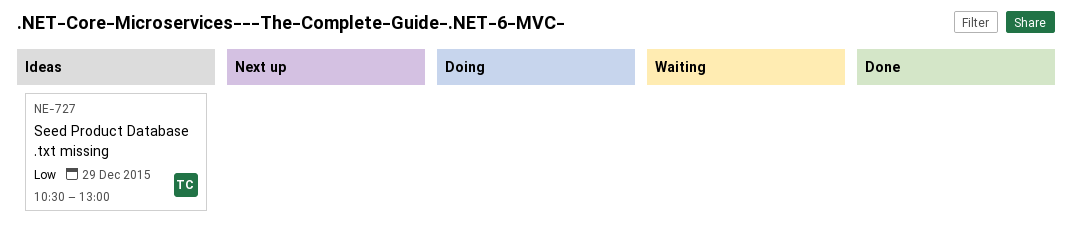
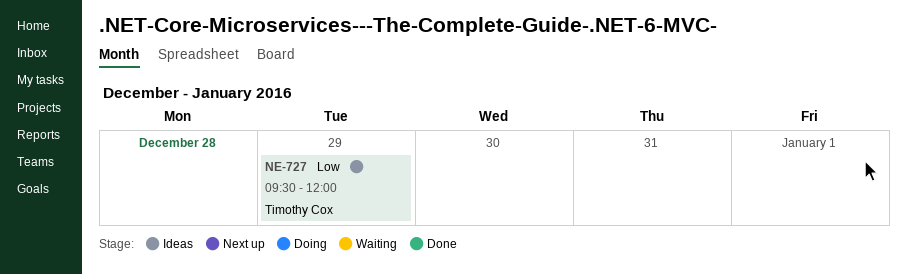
NE-727, begins: 10:30 -> 09:30
NE-727, ends: 13:00 -> 12:00

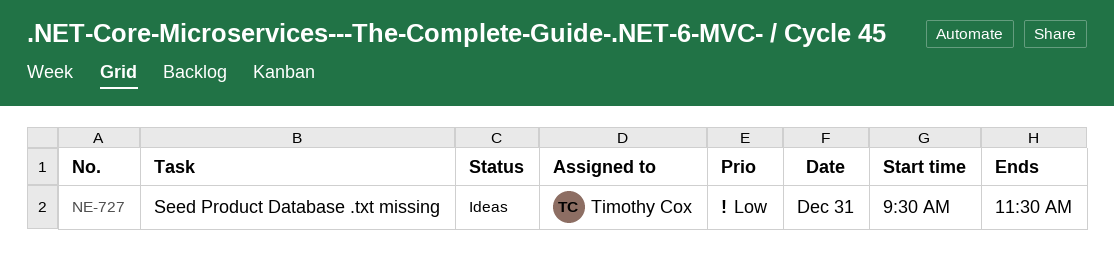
NE-727, day: Dec 29 -> Dec 31
NE-727, ends: 12:00 -> 11:30

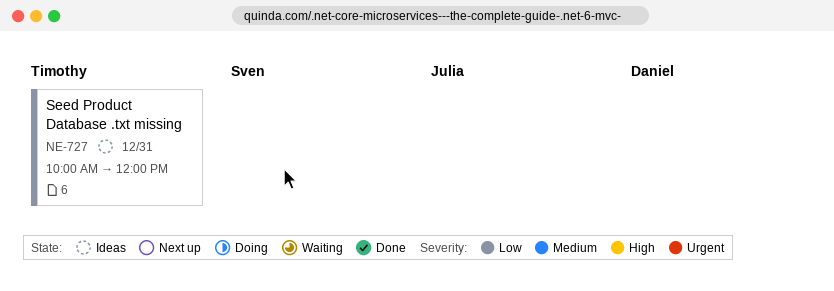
NE-727, begins: 09:30 -> 10:00
NE-727, ends: 11:30 -> 12:00

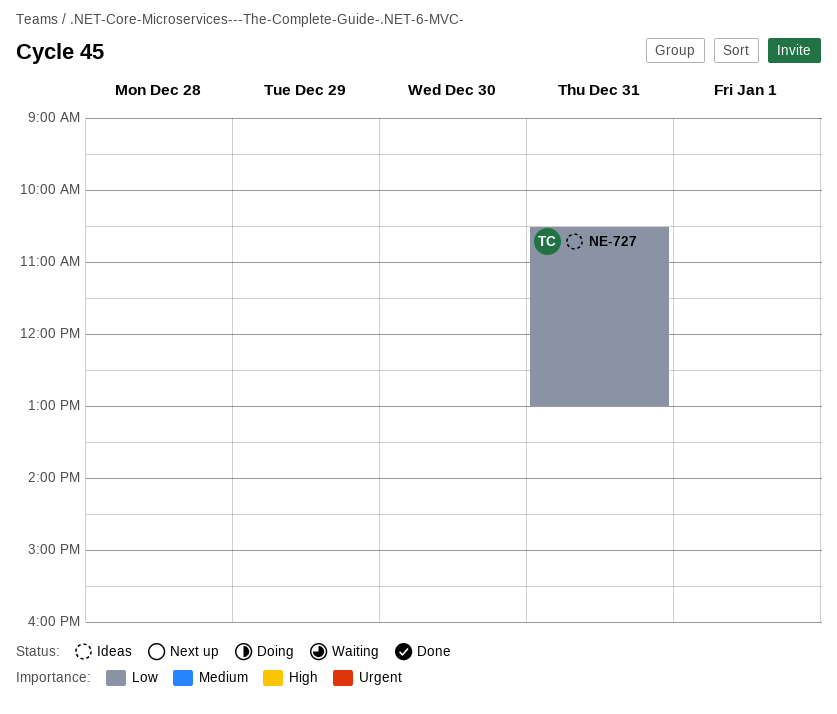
NE-727, begins: 10:00 -> 10:30
NE-727, ends: 12:00 -> 13:00

